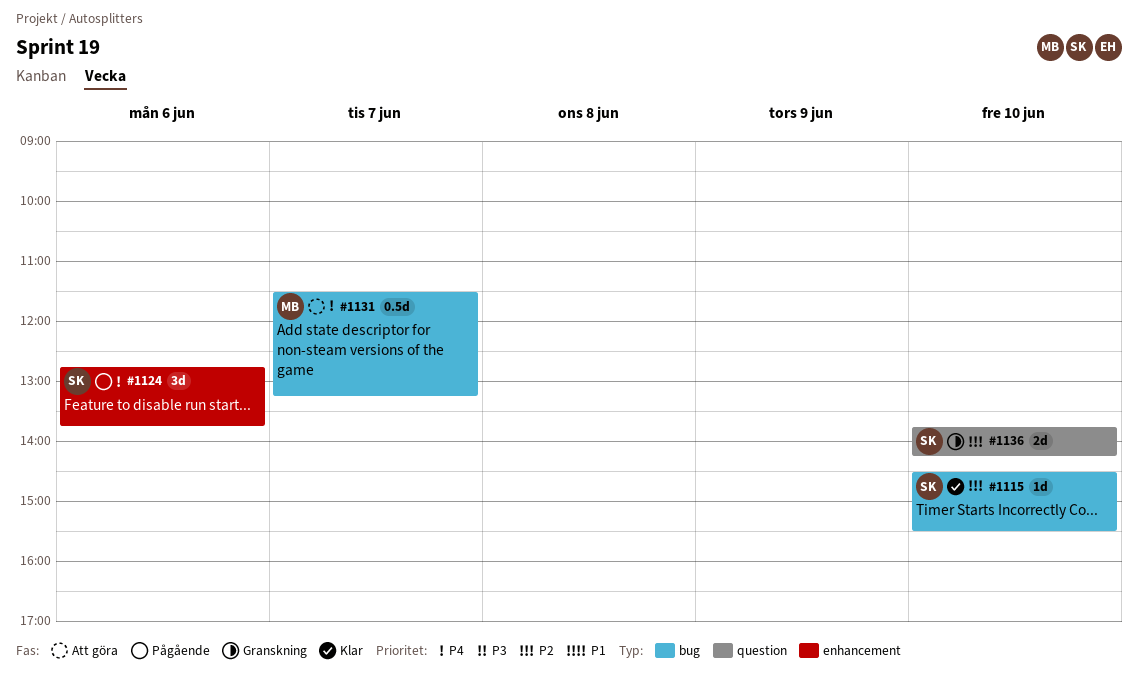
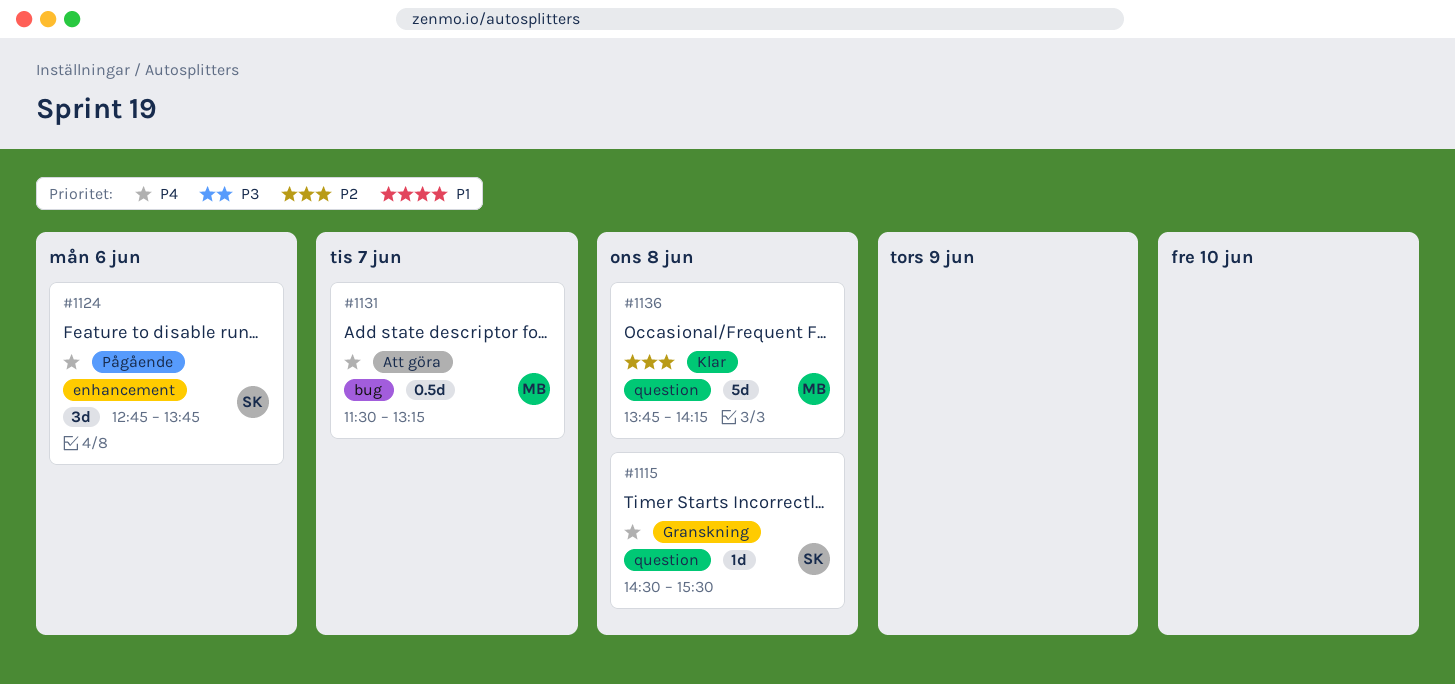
#1115, status: Klar -> Granskning
#1115, priority: P2 -> P4
#1115, label: bug -> question
#1115, day: Jun 10 -> Jun 8
#1136, status: Granskning -> Klar
#1136, owner: SK -> MB
#1136, estimate: 2d -> 5d
#1136, day: Jun 10 -> Jun 8

